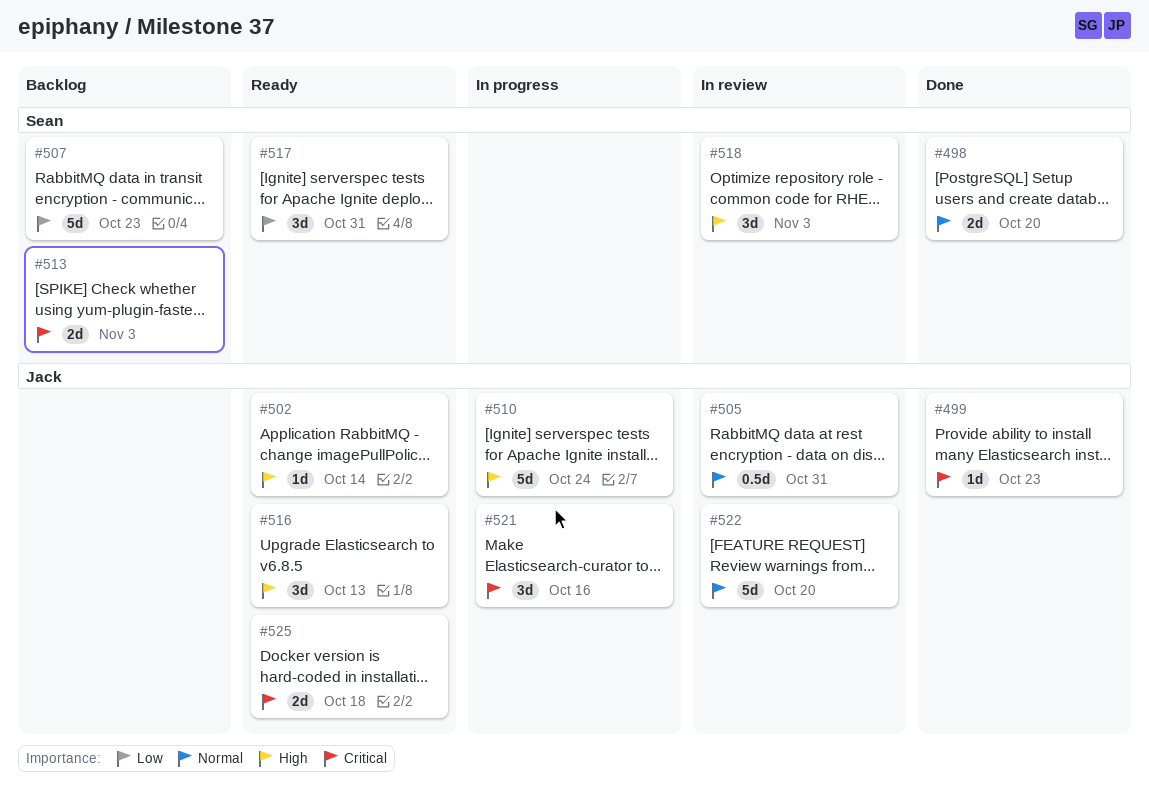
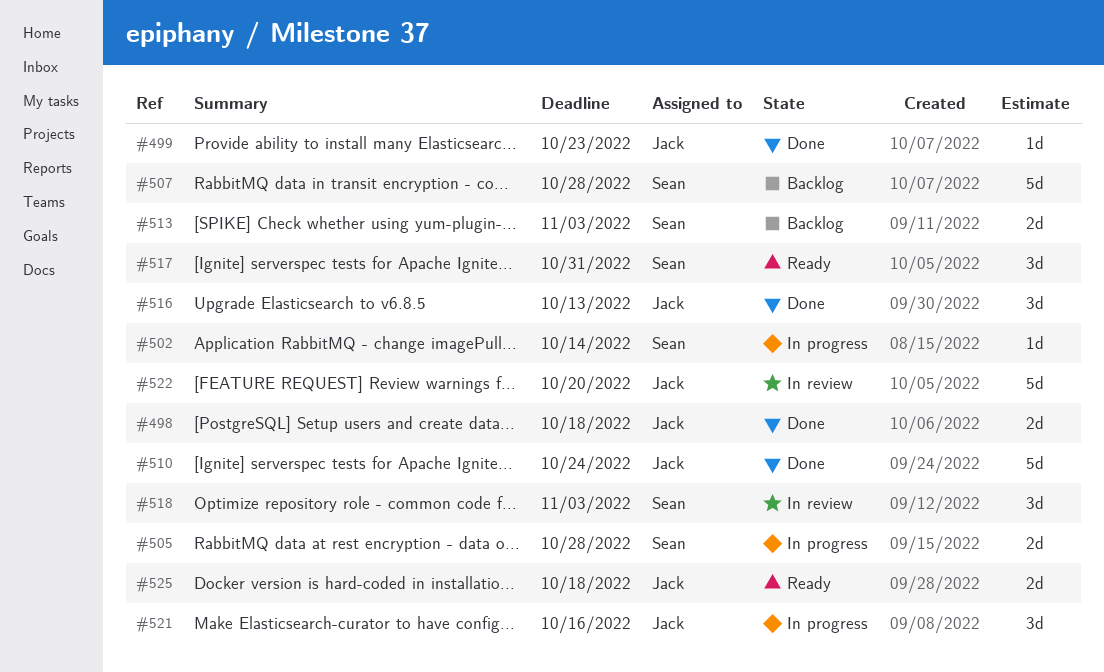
#498, owner: Sean -> Jack
#498, due: Oct 20 -> Oct 18
#502, status: Ready -> In progress
#502, owner: Jack -> Sean
#505, status: In review -> In progress
#505, owner: Jack -> Sean
#505, estimate: 0.5d -> 2d
#505, due: Oct 31 -> Oct 28
#507, due: Oct 23 -> Oct 28
#510, status: In progress -> Done
#516, status: Ready -> Done

